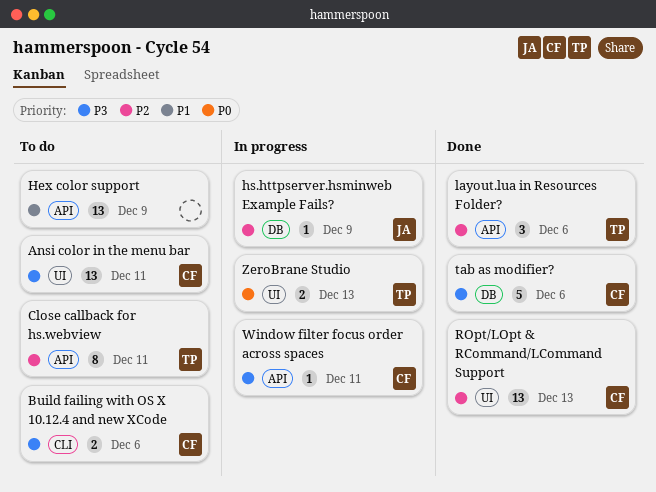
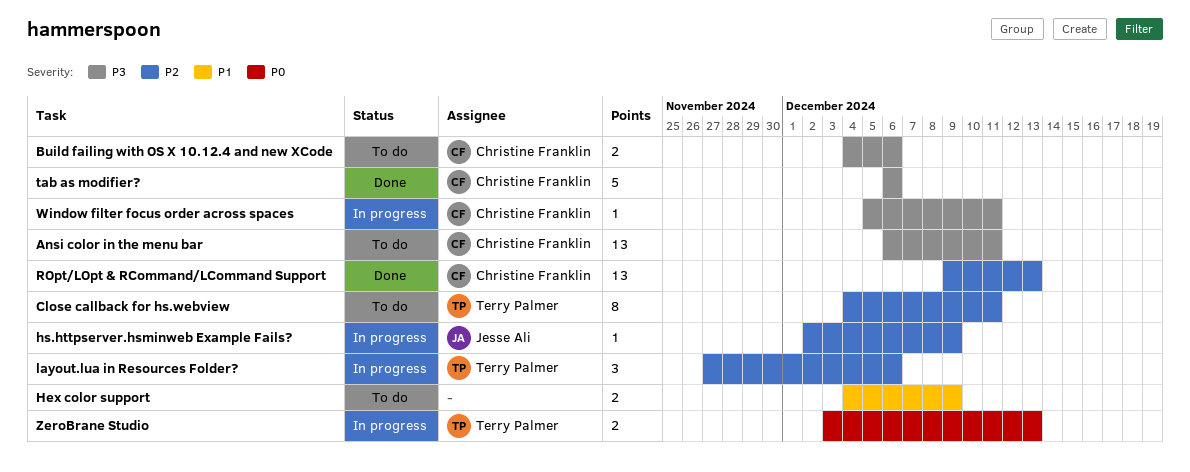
Hex color support, estimate: 13 -> 2
layout.lua in Resources Folder?, status: Done -> In progress

